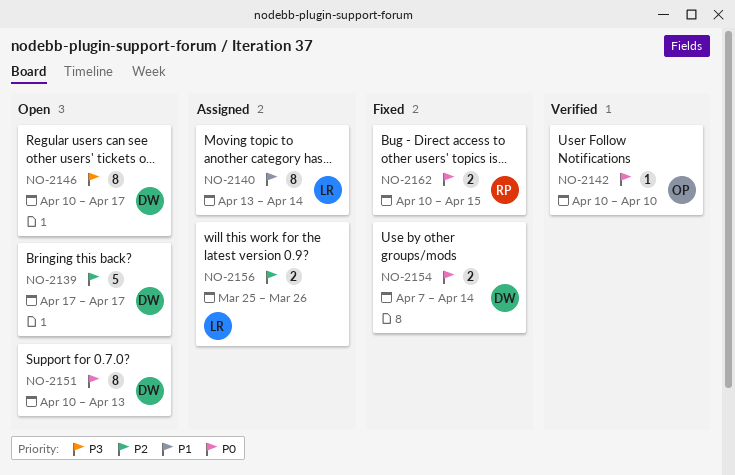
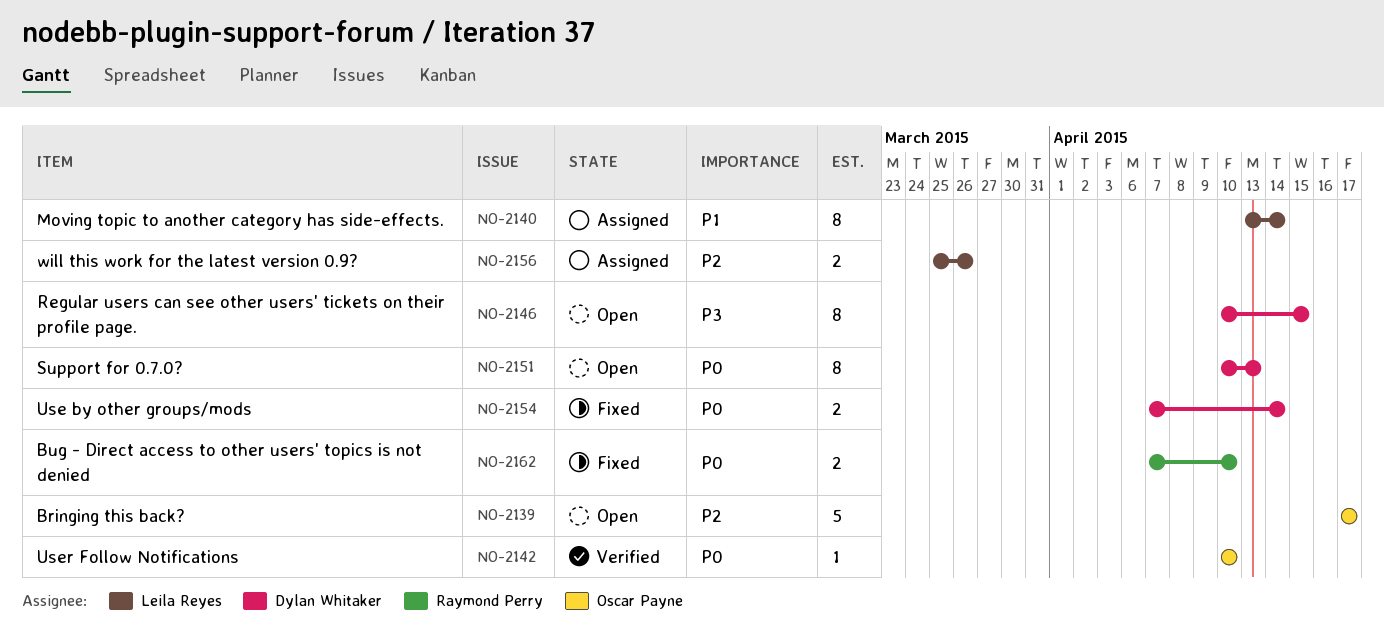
NO-2139, owner: Dylan Whitaker -> Oscar Payne
NO-2146, due: Apr 17 -> Apr 15
NO-2162, start: Apr 10 -> Apr 7
NO-2162, due: Apr 15 -> Apr 10

